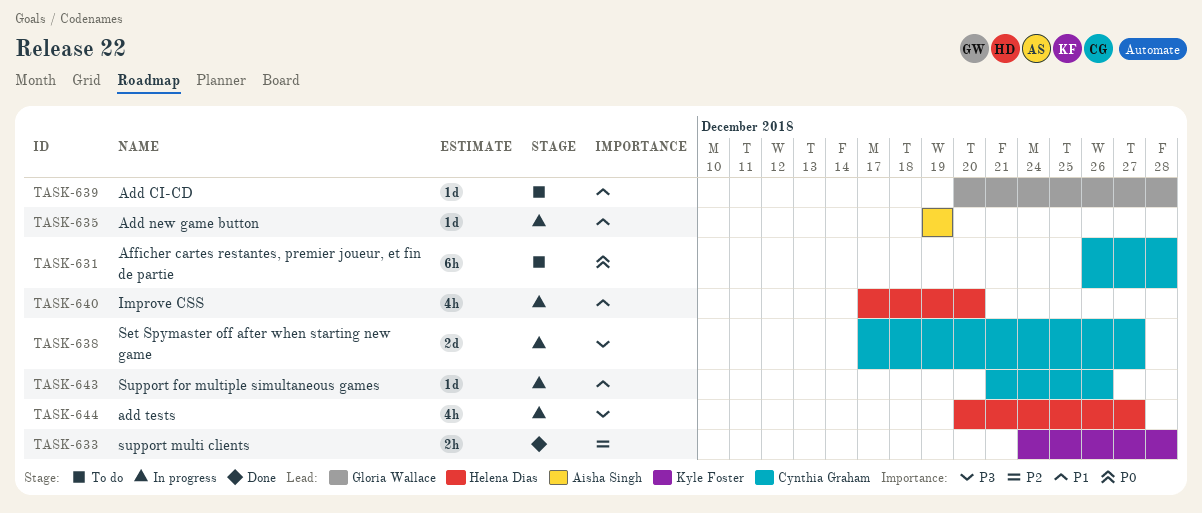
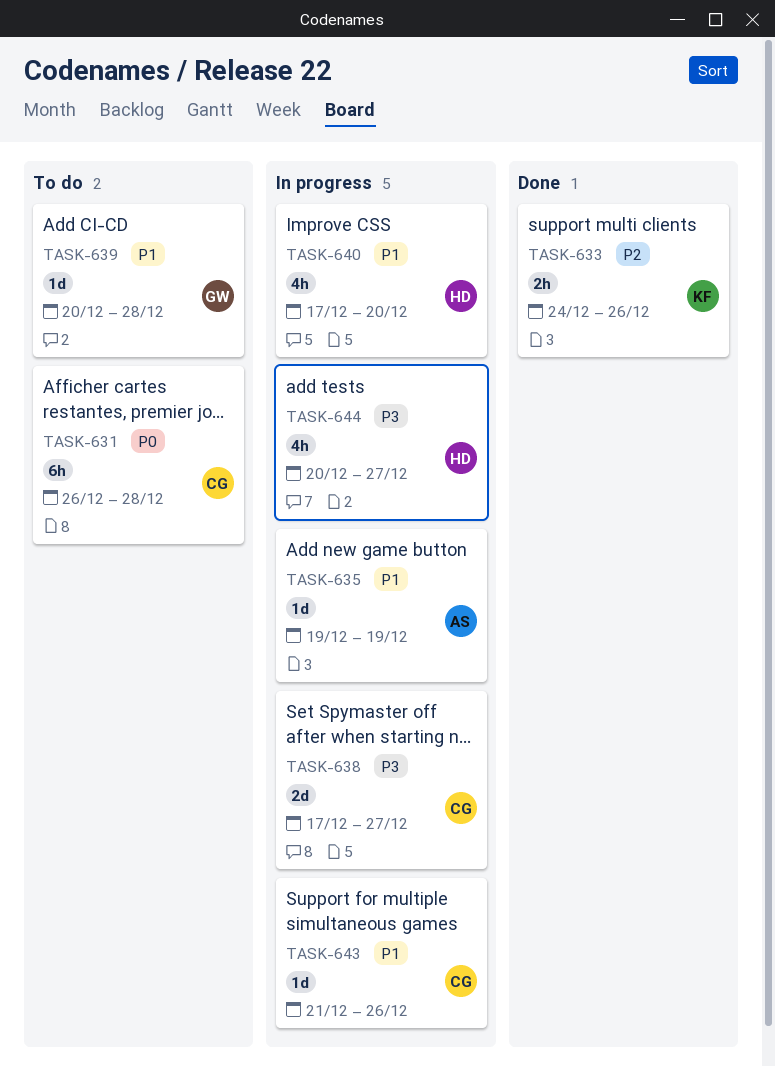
TASK-633, due: Dec 28 -> Dec 26

